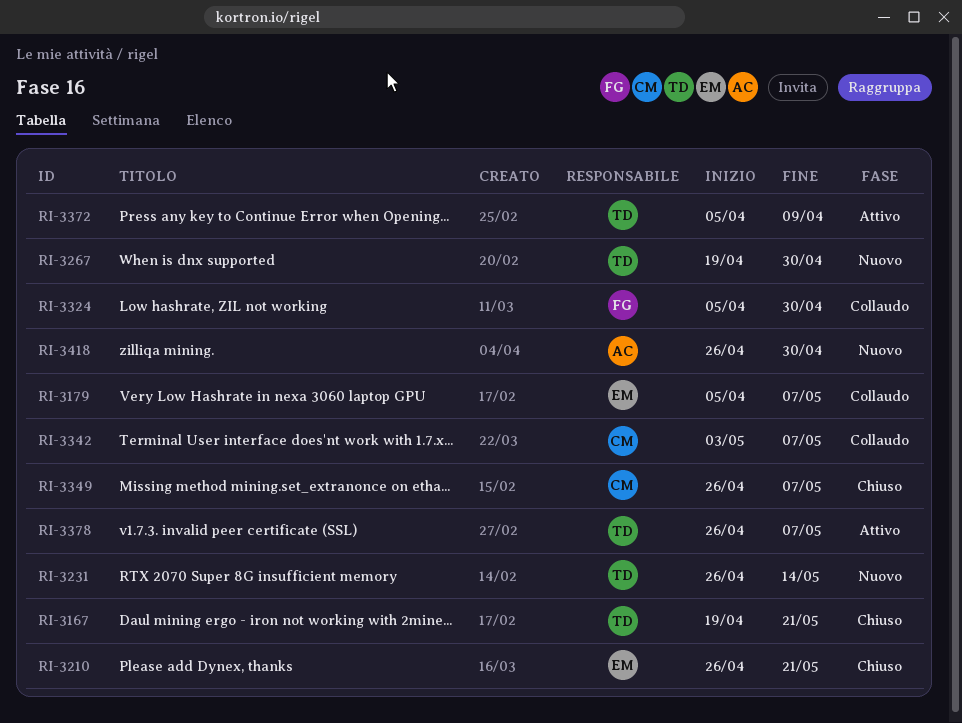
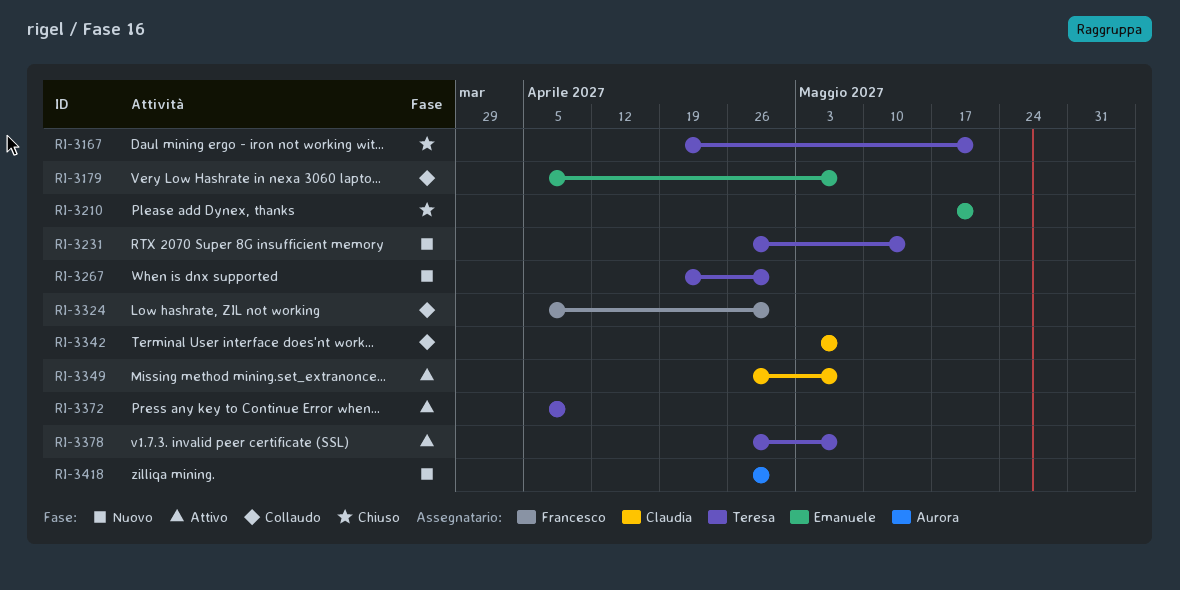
RI-3210, start: Apr 26 -> May 17
RI-3349, status: Chiuso -> Attivo

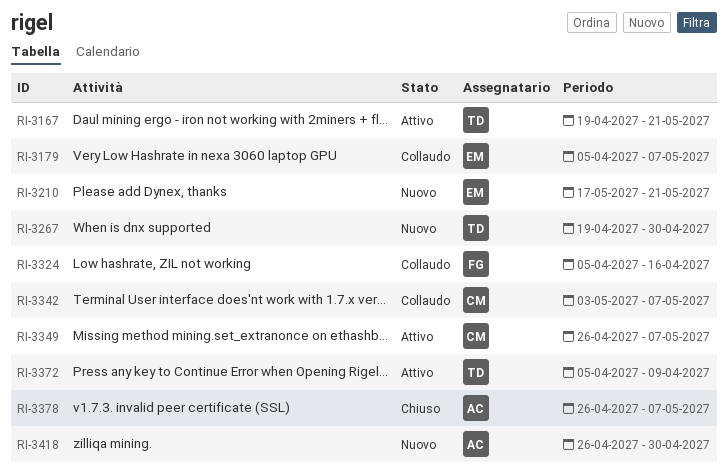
RI-3167, status: Chiuso -> Attivo
RI-3210, status: Chiuso -> Nuovo
RI-3231: present -> none
RI-3324, due: Apr 30 -> Apr 16
RI-3378, status: Attivo -> Chiuso
RI-3378, owner: Teresa -> Aurora

